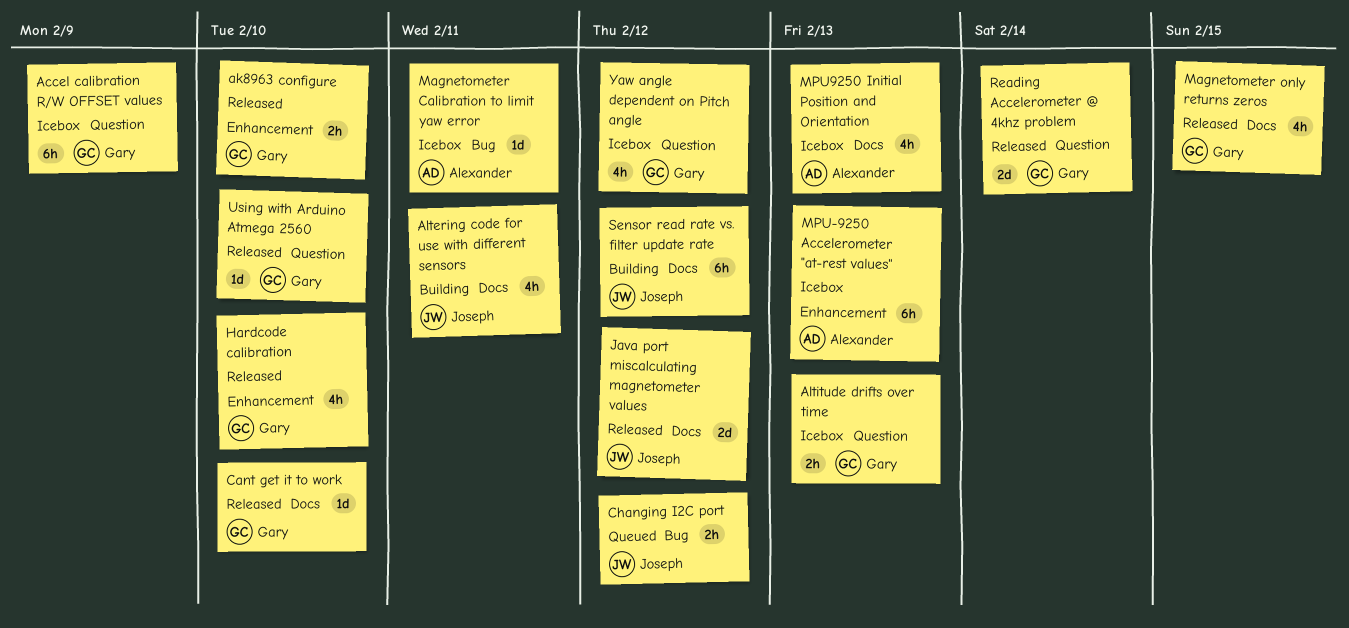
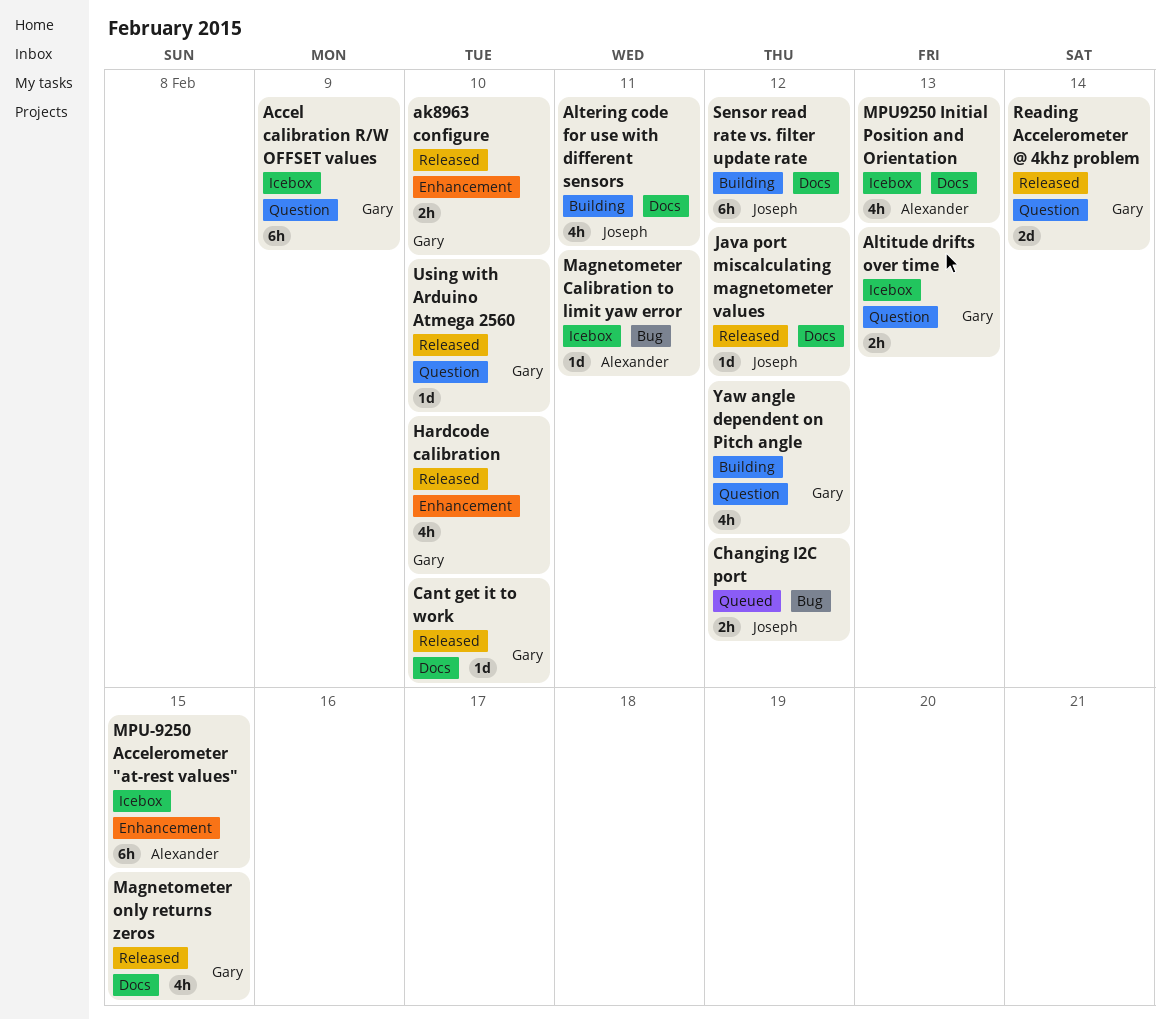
Java port miscalculating magnetometer values, estimate: 2d -> 1d
MPU-9250 Accelerometer "at-rest values", due: Feb 13 -> Feb 15
Yaw angle dependent on Pitch angle, status: Icebox -> Building

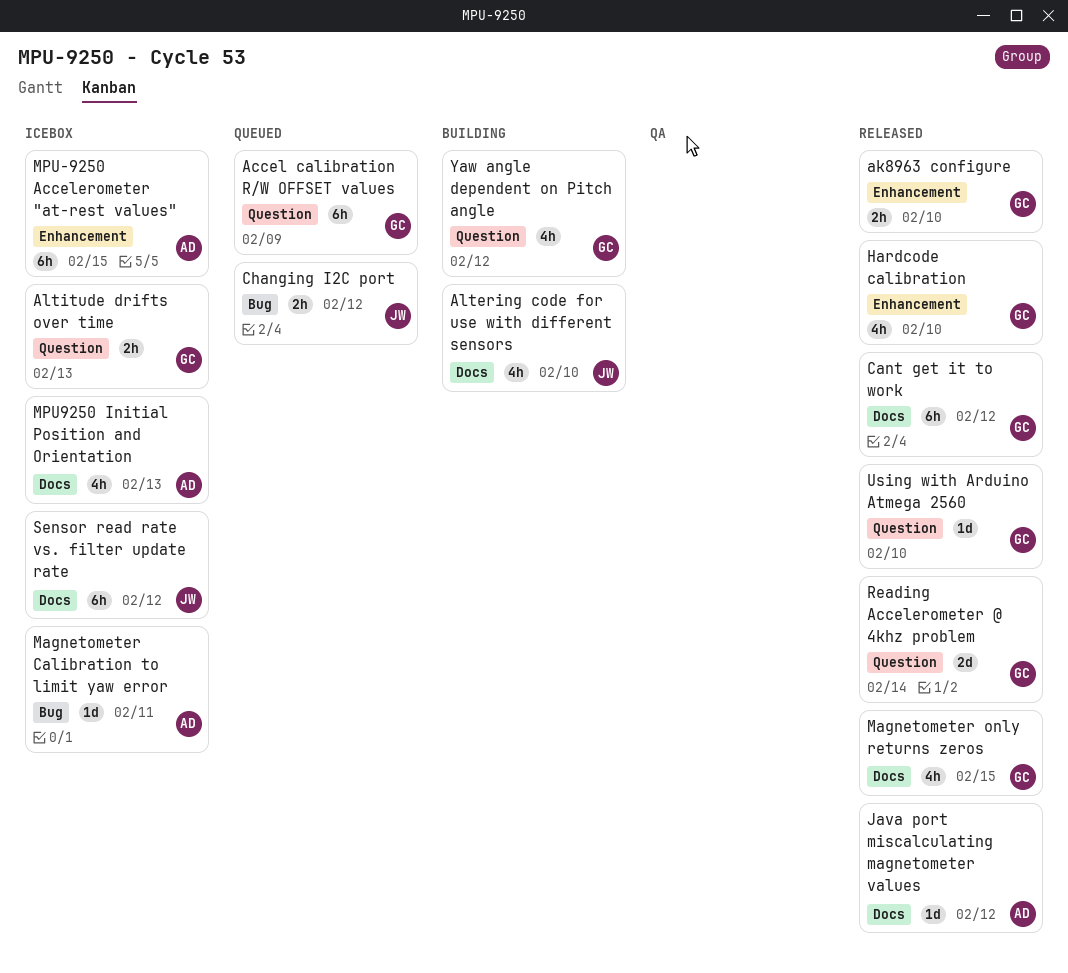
Accel calibration R/W OFFSET values, status: Icebox -> Queued
Altering code for use with different sensors, due: Feb 11 -> Feb 10
Cant get it to work, estimate: 1d -> 6h
Cant get it to work, due: Feb 10 -> Feb 12
Java port miscalculating magnetometer values, owner: Joseph -> Alexander
Sensor read rate vs. filter update rate, status: Building -> Icebox

